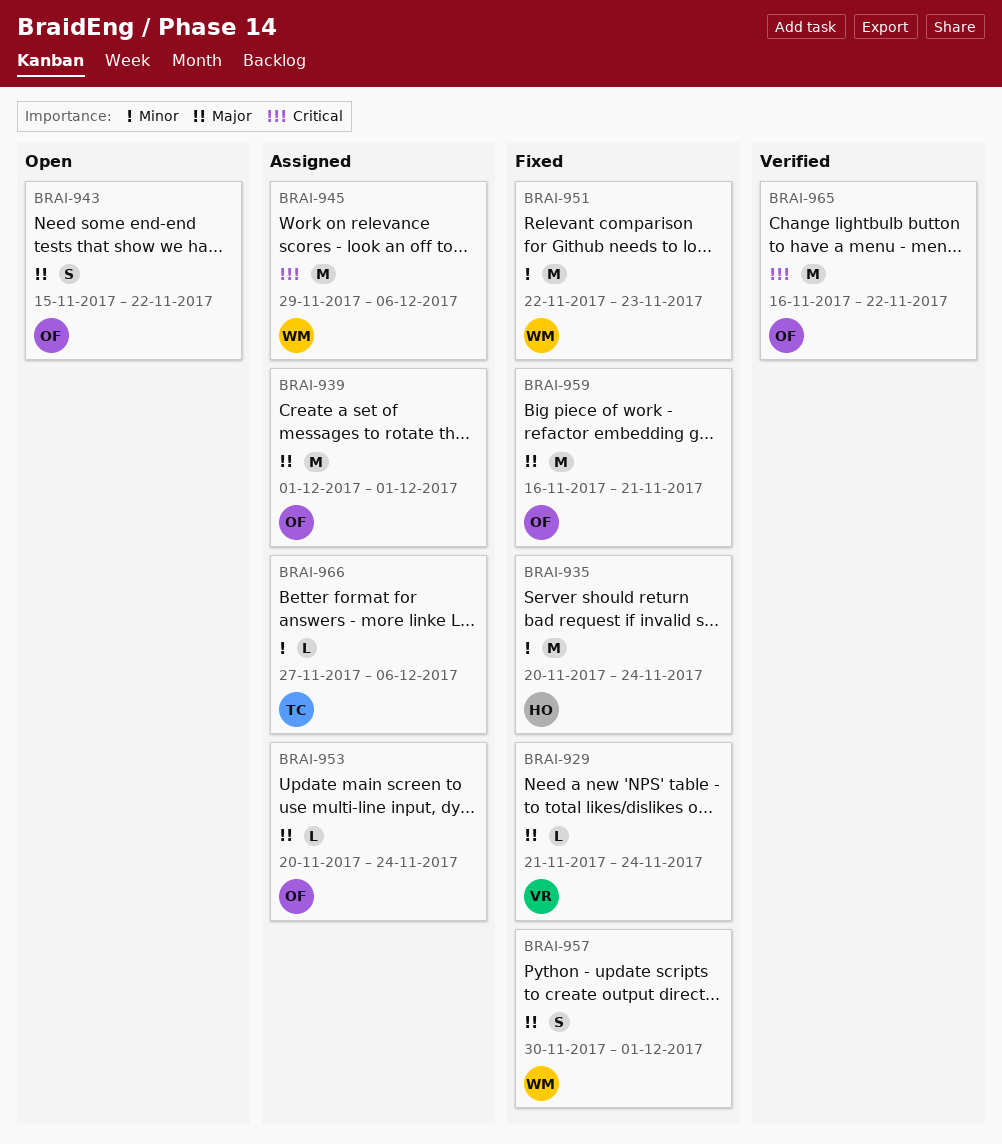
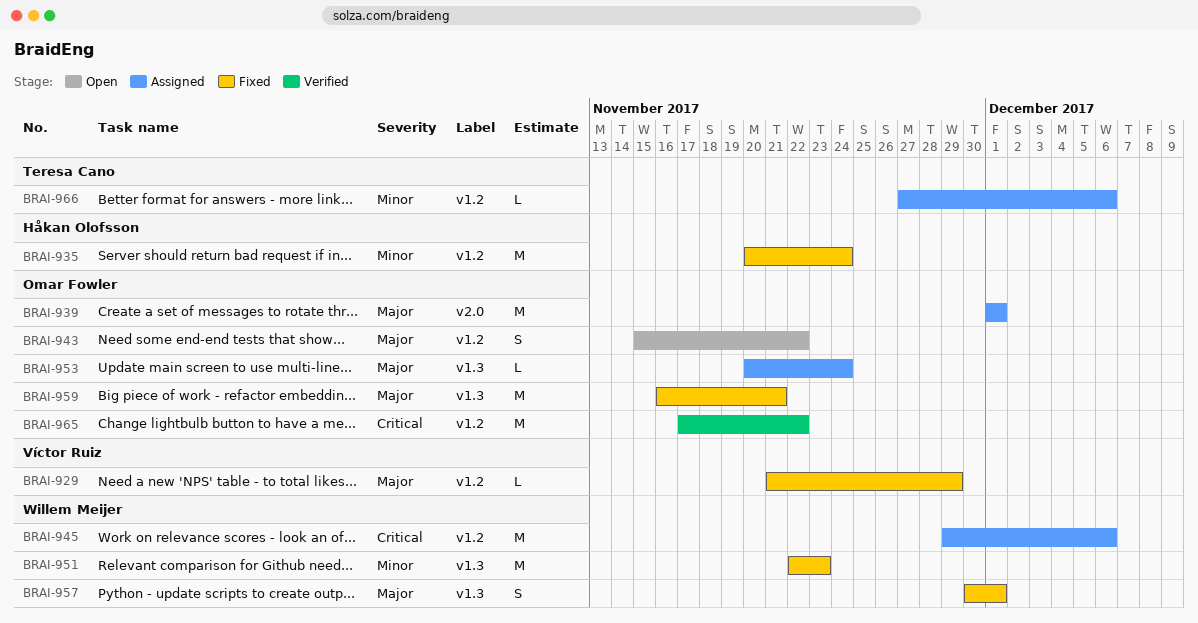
BRAI-929, due: Nov 24 -> Nov 29
BRAI-965, start: Nov 16 -> Nov 17

